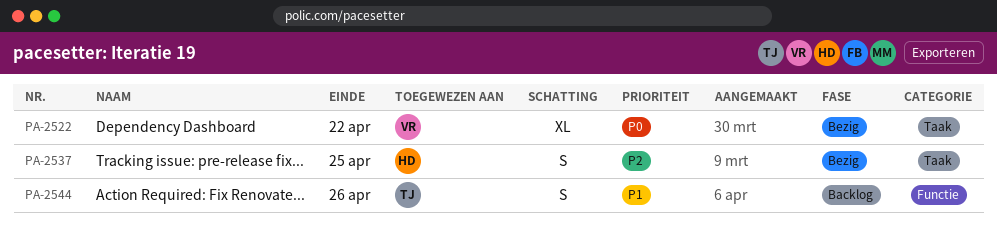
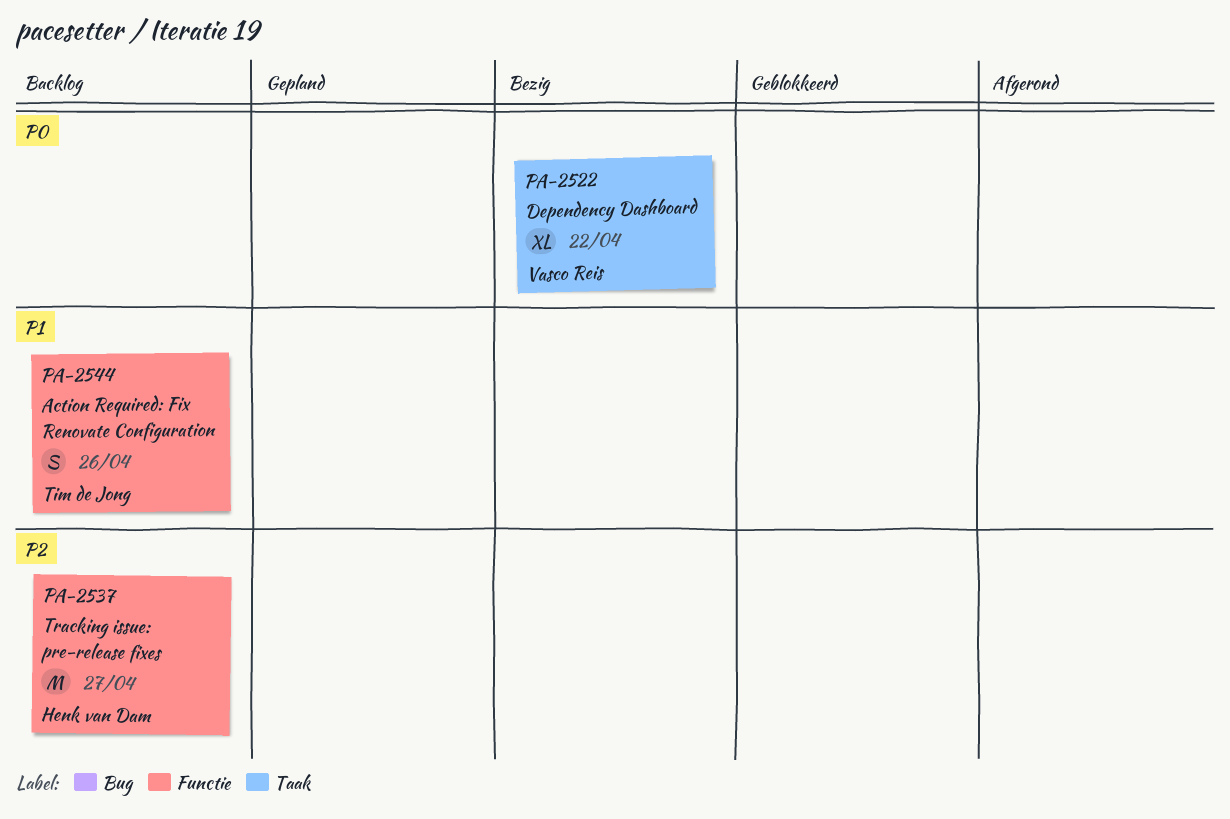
PA-2537, status: Bezig -> Backlog
PA-2537, label: Taak -> Functie
PA-2537, estimate: S -> M
PA-2537, due: Apr 25 -> Apr 27

